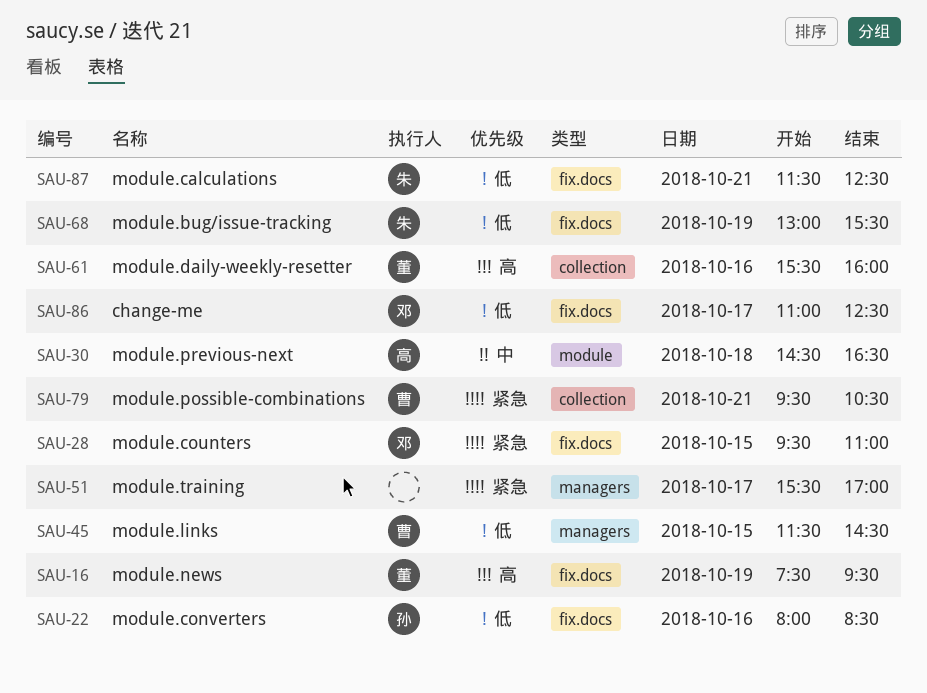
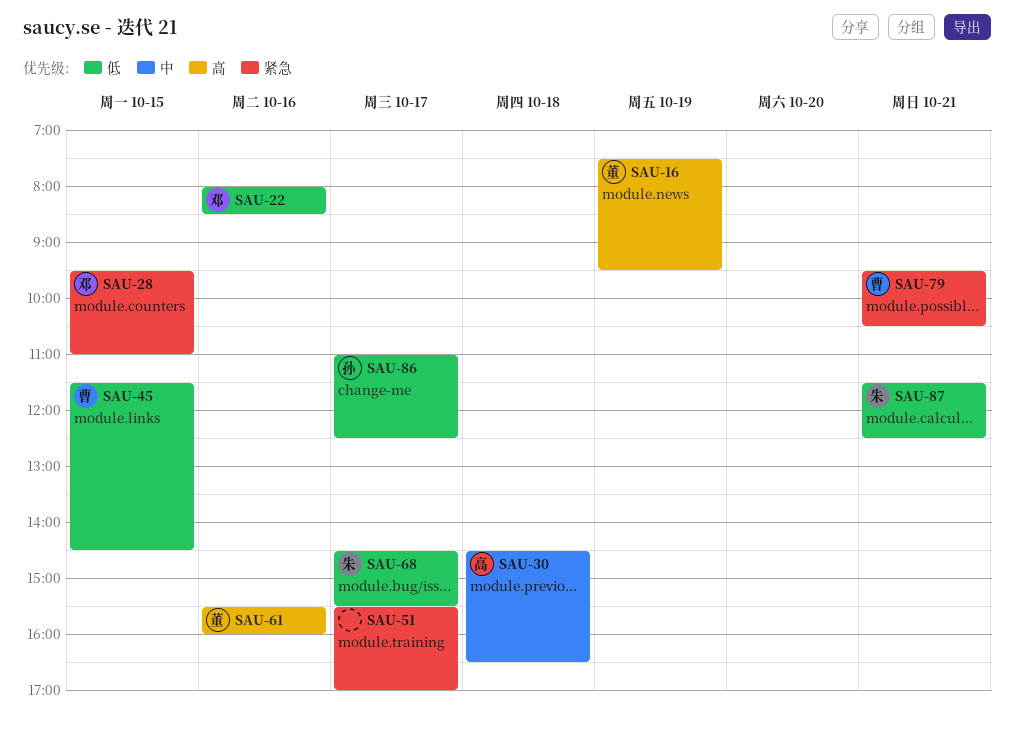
SAU-22, owner: 孙 -> 邓
SAU-68, day: Oct 19 -> Oct 17
SAU-68, begins: 13:00 -> 14:30
SAU-86, owner: 邓 -> 孙

